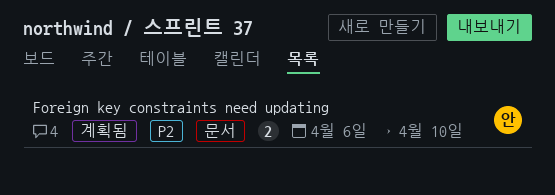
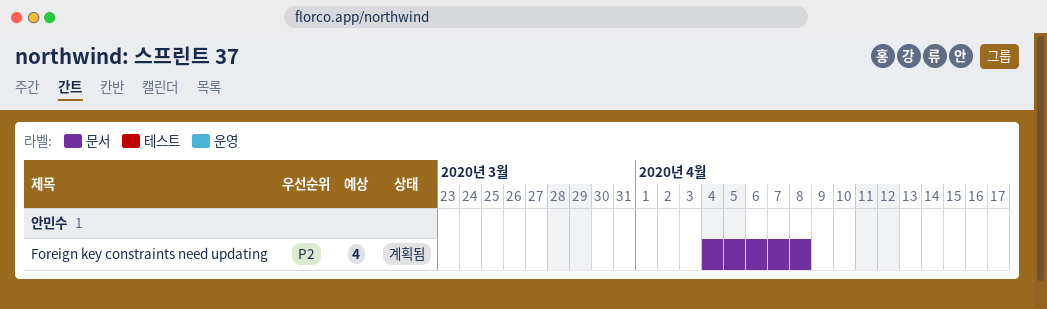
Foreign key constraints need updating, estimate: 2 -> 4
Foreign key constraints need updating, start: Apr 6 -> Apr 4
Foreign key constraints need updating, due: Apr 10 -> Apr 8

